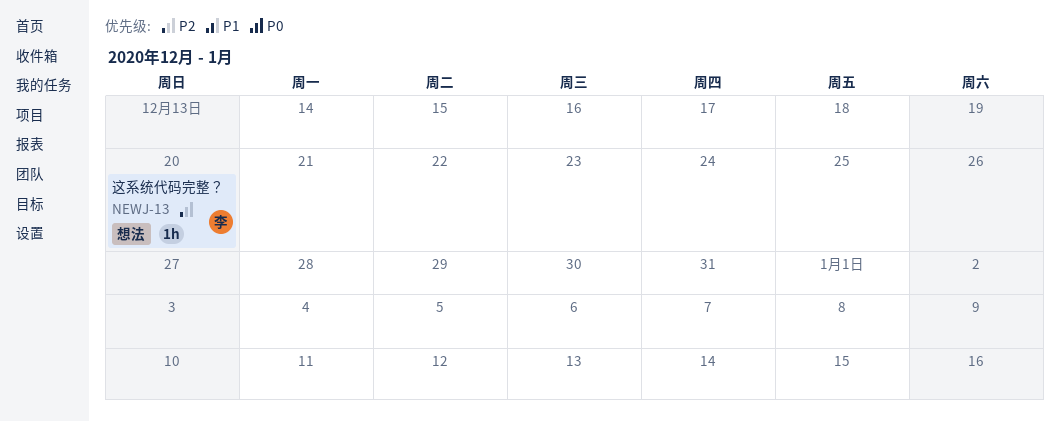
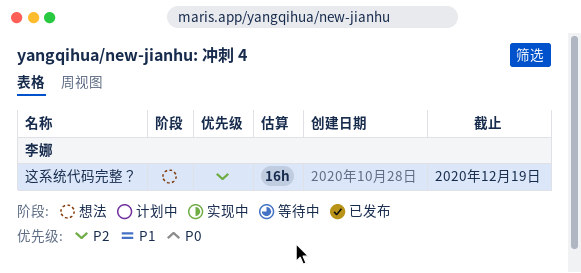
这系统代码完整？, estimate: 1h -> 16h
这系统代码完整？, due: Dec 20 -> Dec 19

